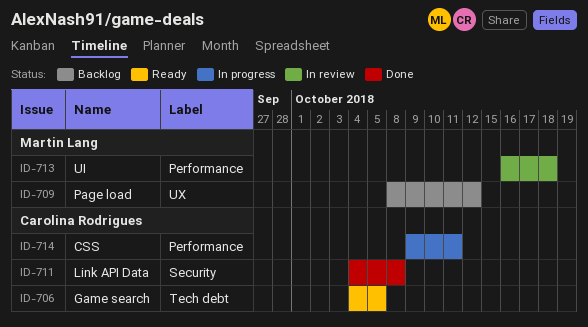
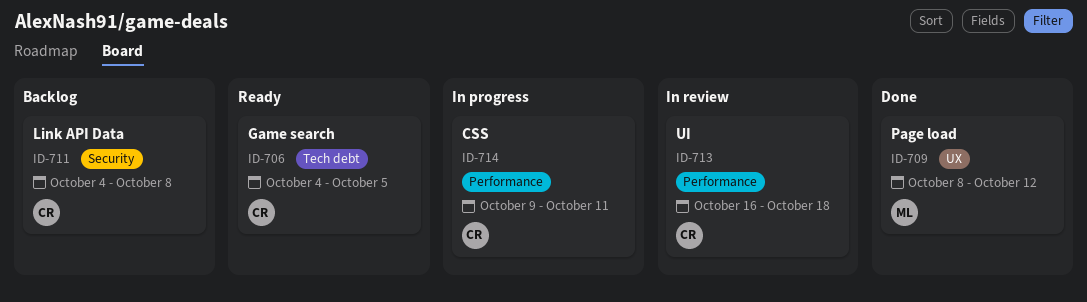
ID-709, status: Backlog -> Done
ID-711, status: Done -> Backlog
ID-713, owner: Martin Lang -> Carolina Rodrigues

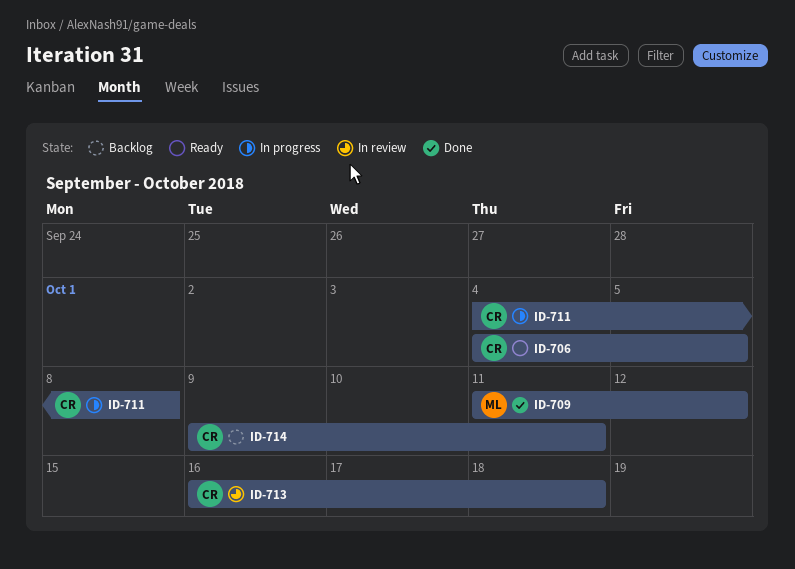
ID-709, start: Oct 8 -> Oct 11
ID-711, status: Backlog -> In progress
ID-714, status: In progress -> Backlog

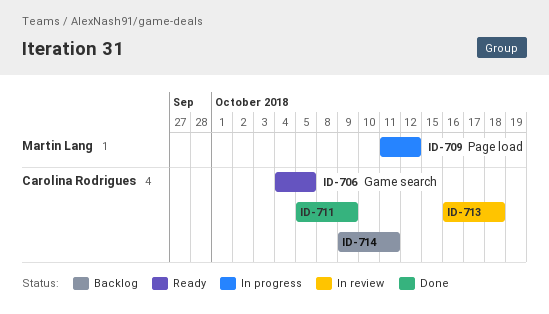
ID-709, status: Done -> In progress
ID-711, status: In progress -> Done
ID-711, start: Oct 4 -> Oct 5
ID-711, due: Oct 8 -> Oct 9

